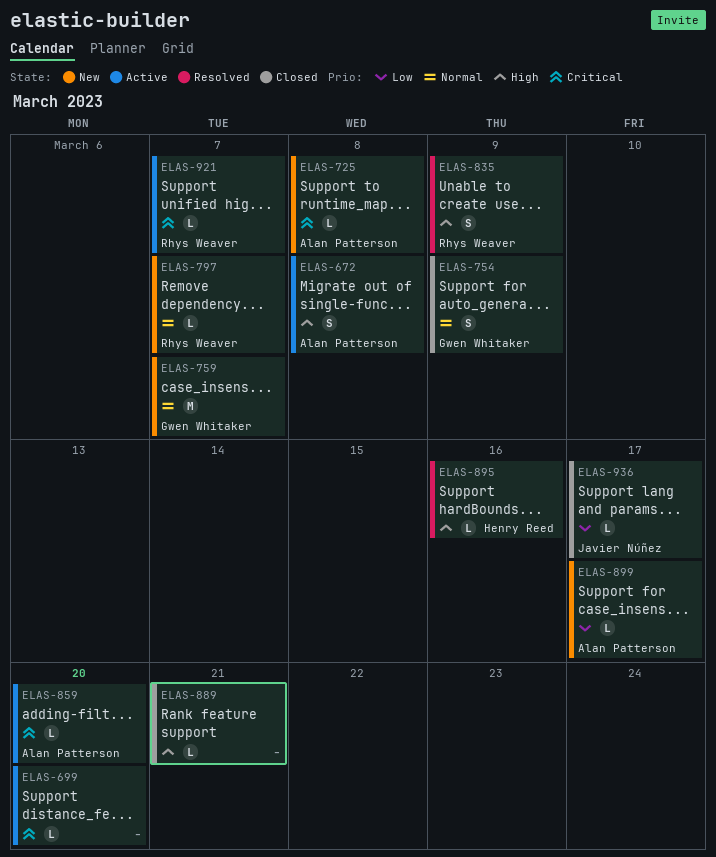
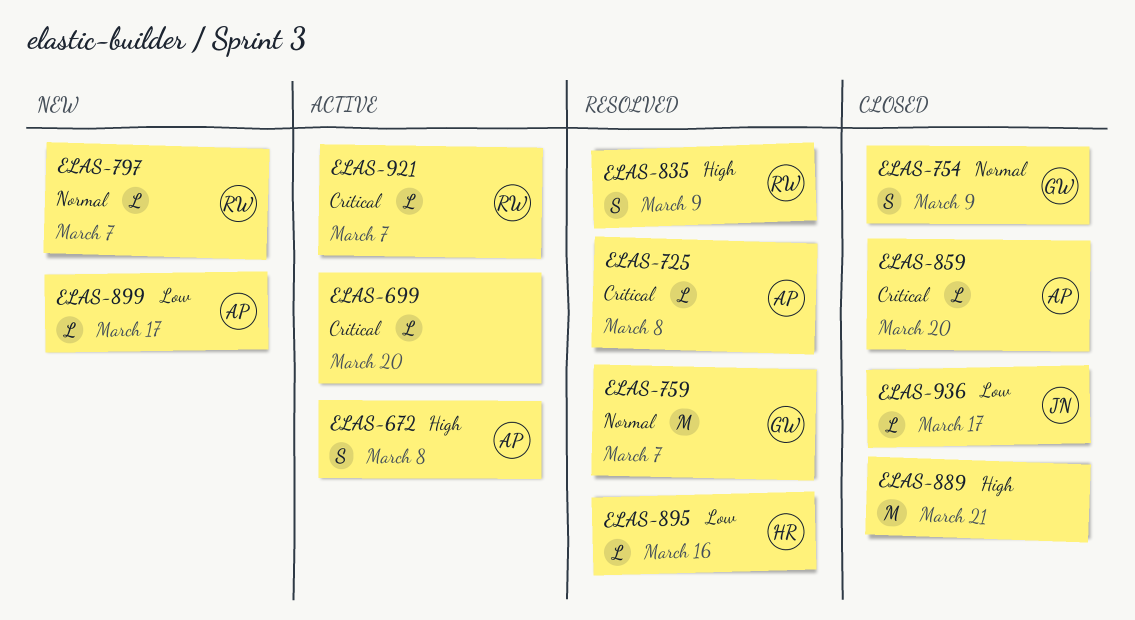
ELAS-725, status: New -> Resolved
ELAS-759, status: New -> Resolved
ELAS-859, status: Active -> Closed
ELAS-889, estimate: L -> M
ELAS-895, priority: High -> Low

